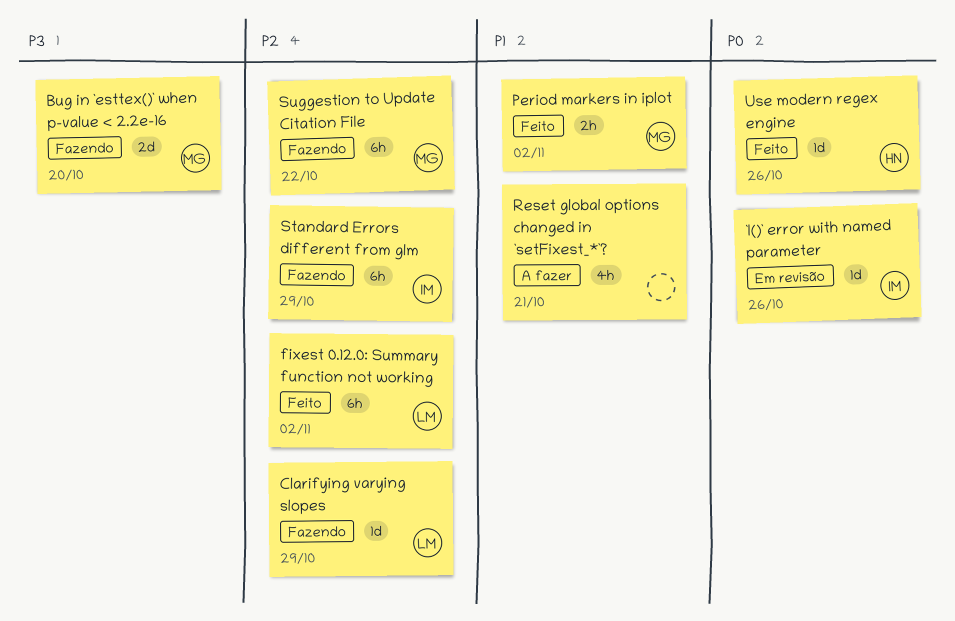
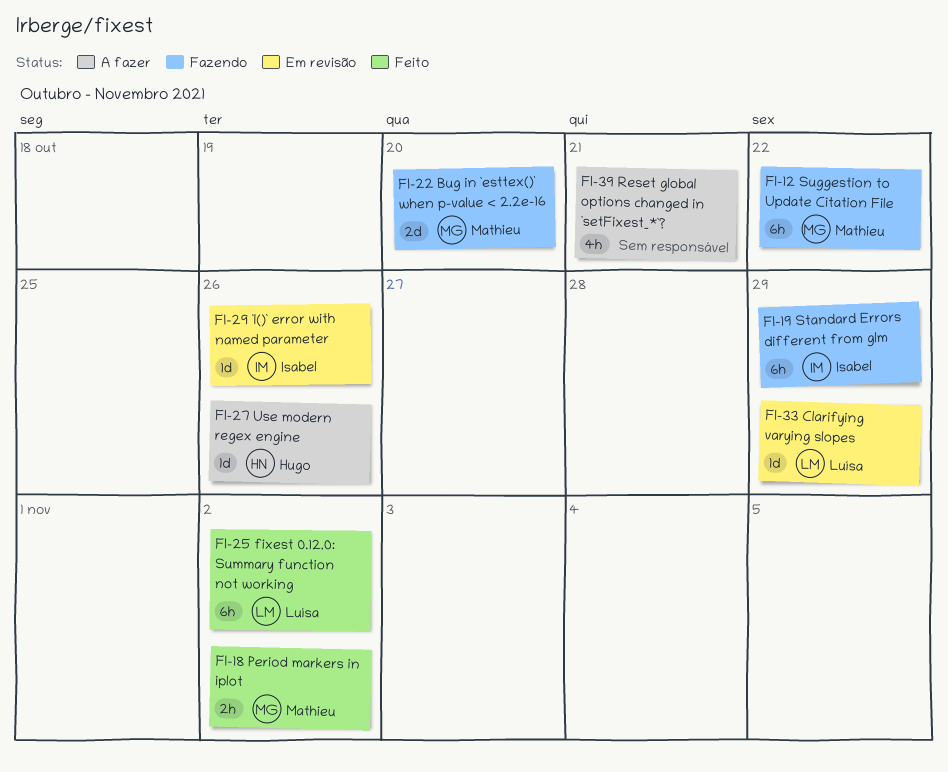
Clarifying varying slopes, status: Fazendo -> Em revisão
Use modern regex engine, status: Feito -> A fazer

